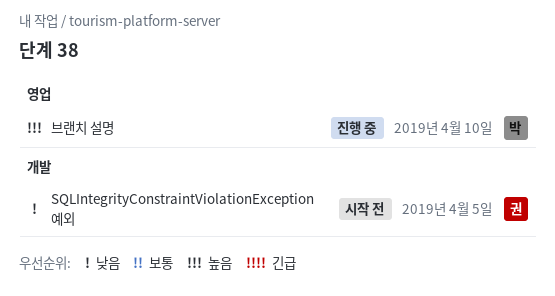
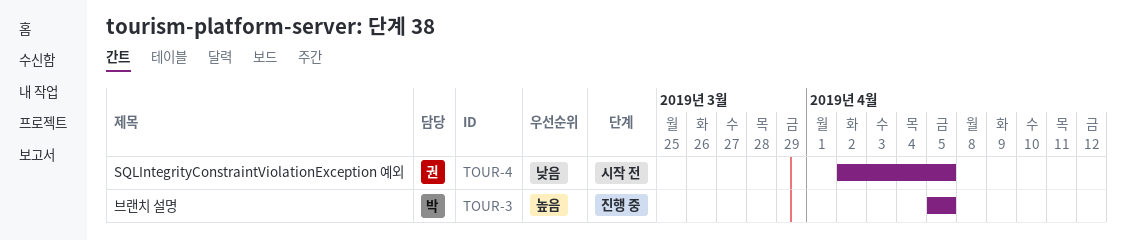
브랜치 설명, due: Apr 10 -> Apr 5

